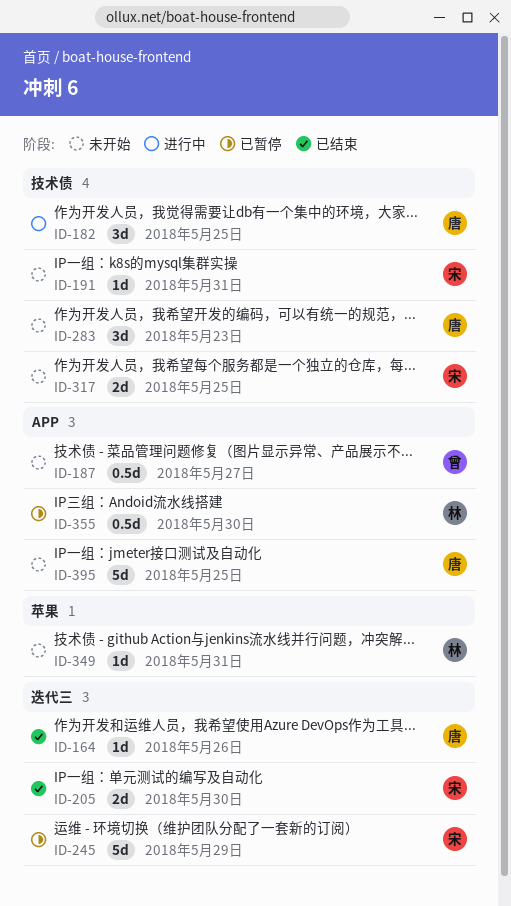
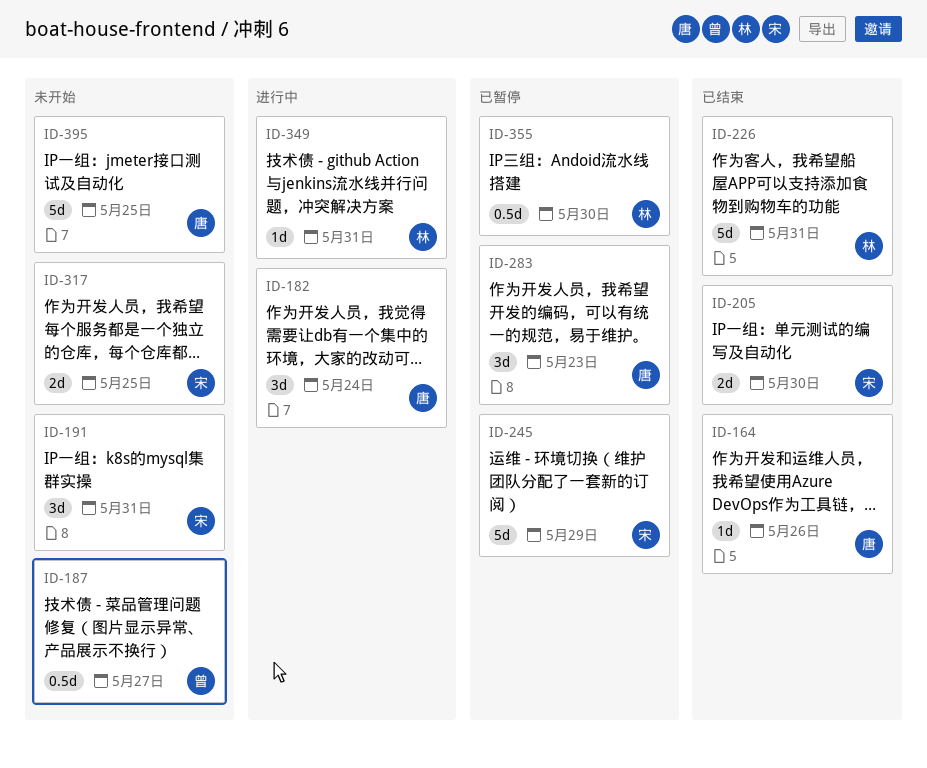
ID-182, due: May 25 -> May 24
ID-191, estimate: 1d -> 3d
ID-226: none -> present
ID-283, status: 未开始 -> 已暂停
ID-349, status: 未开始 -> 进行中

